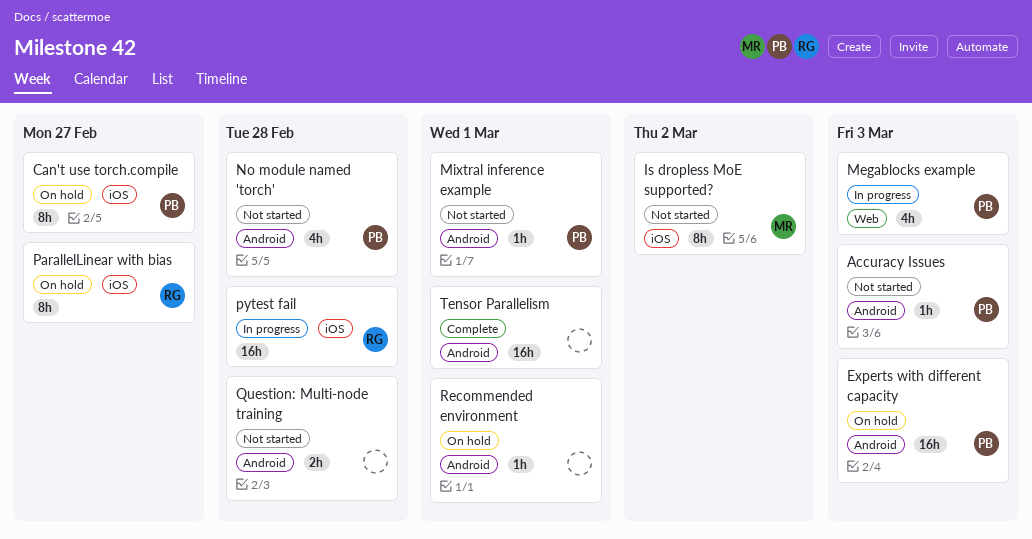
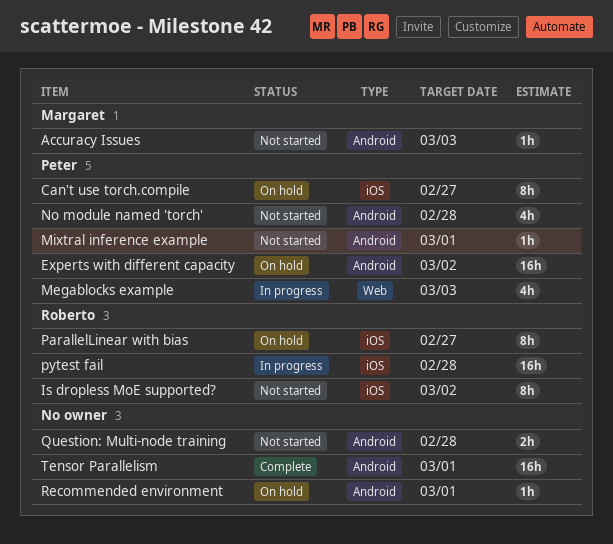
Accuracy Issues, owner: Peter -> Margaret
Experts with different capacity, due: Mar 3 -> Mar 2
Is dropless MoE supported?, owner: Margaret -> Roberto

